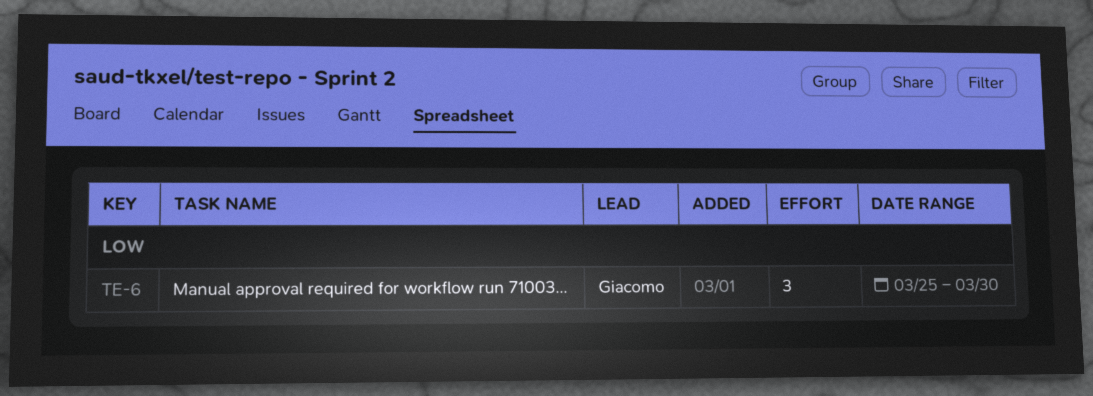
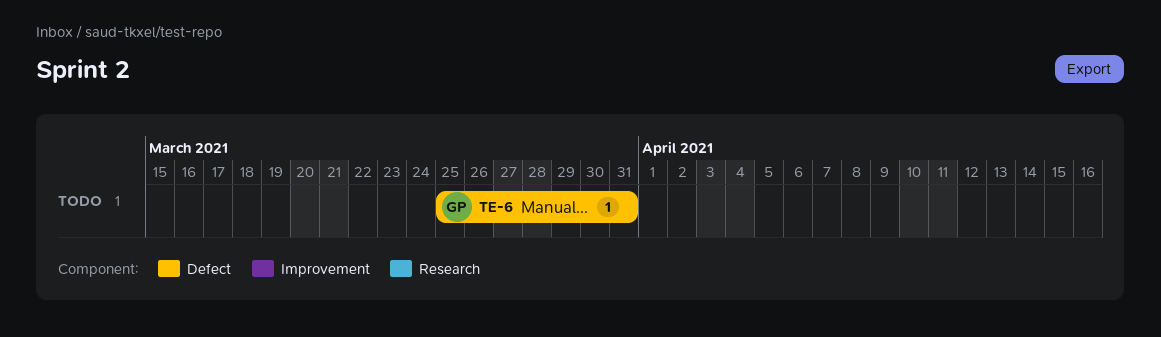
TE-6, estimate: 3 -> 1
TE-6, due: Mar 30 -> Mar 31

